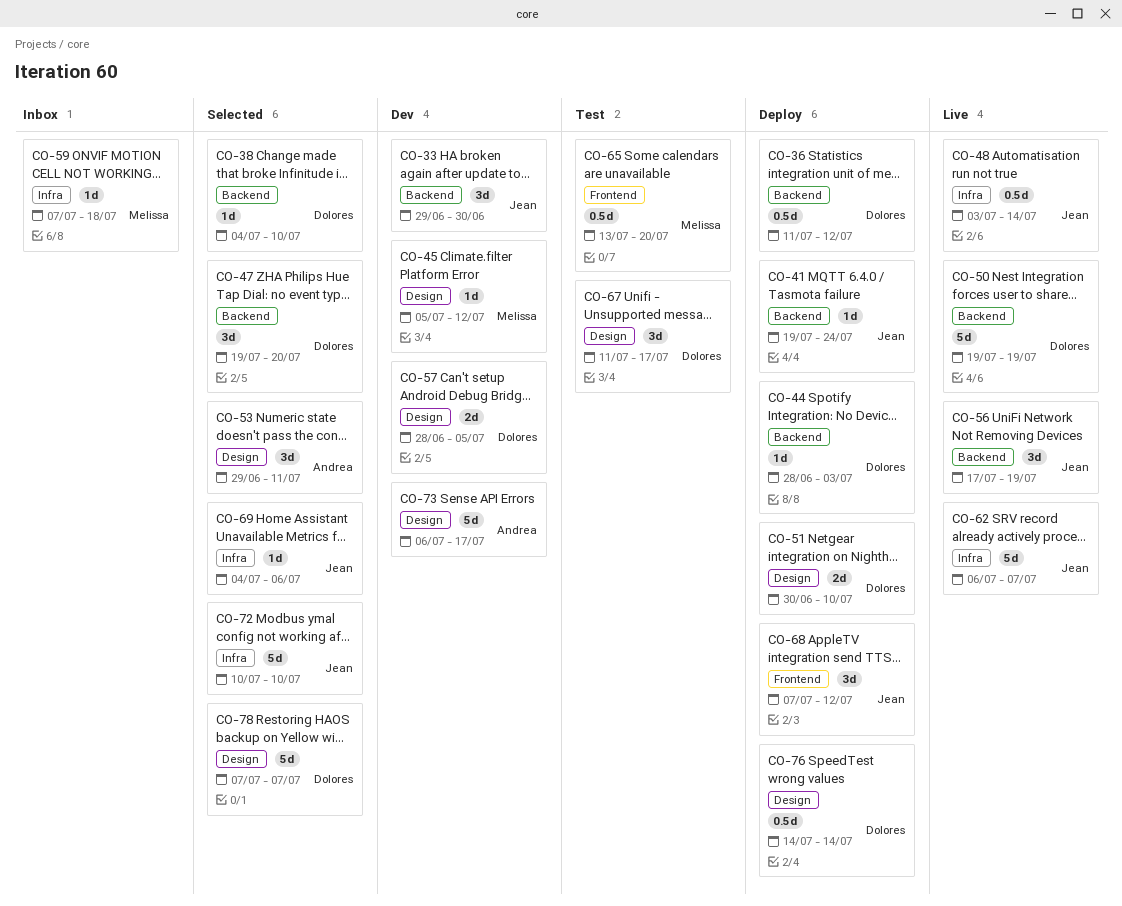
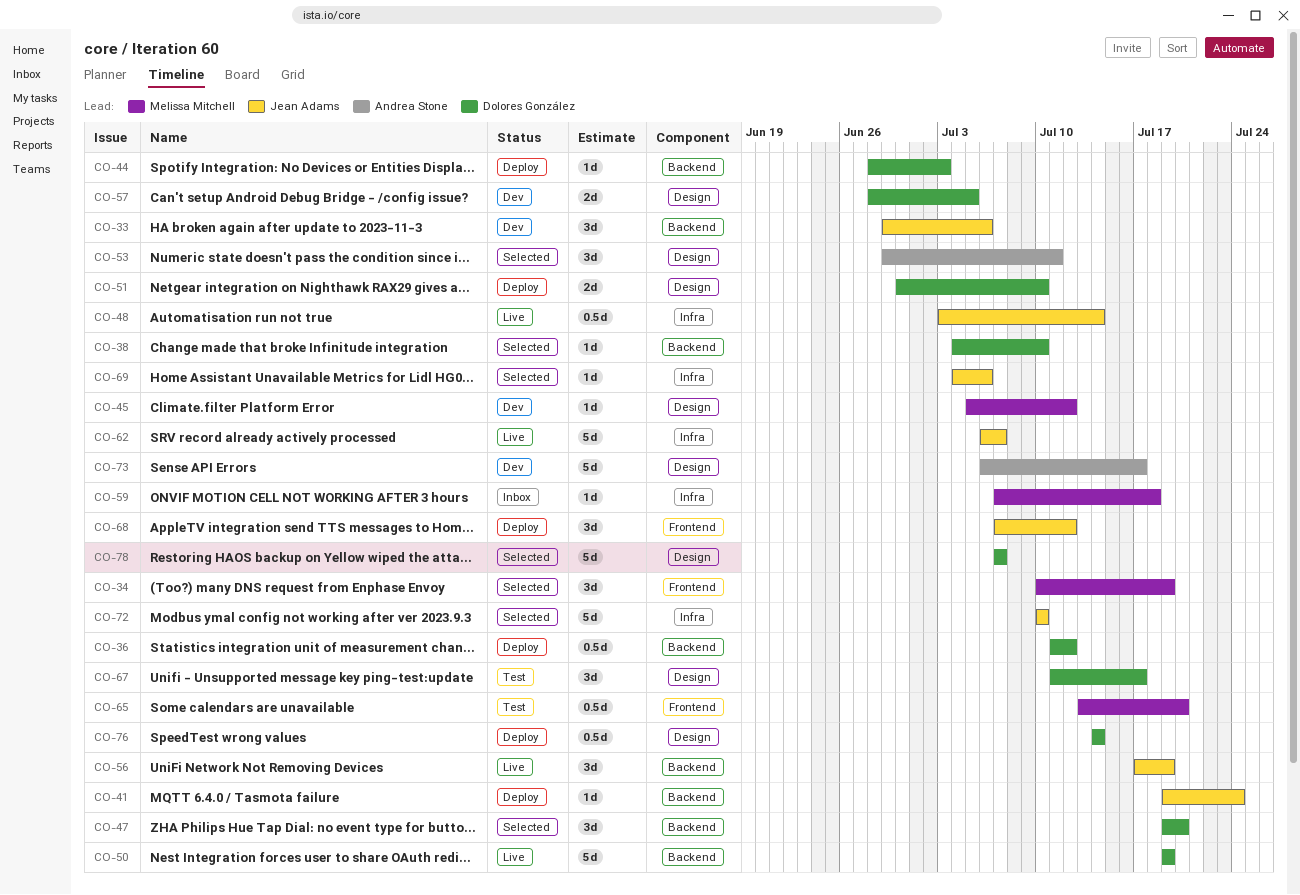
CO-33, due: Jun 30 -> Jul 6
CO-34: none -> present

